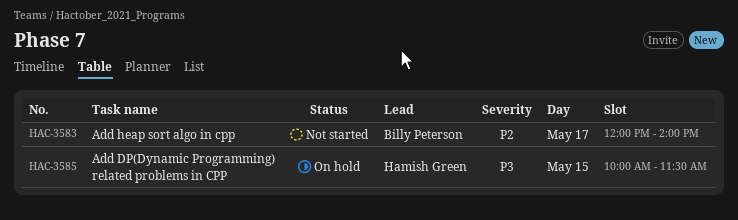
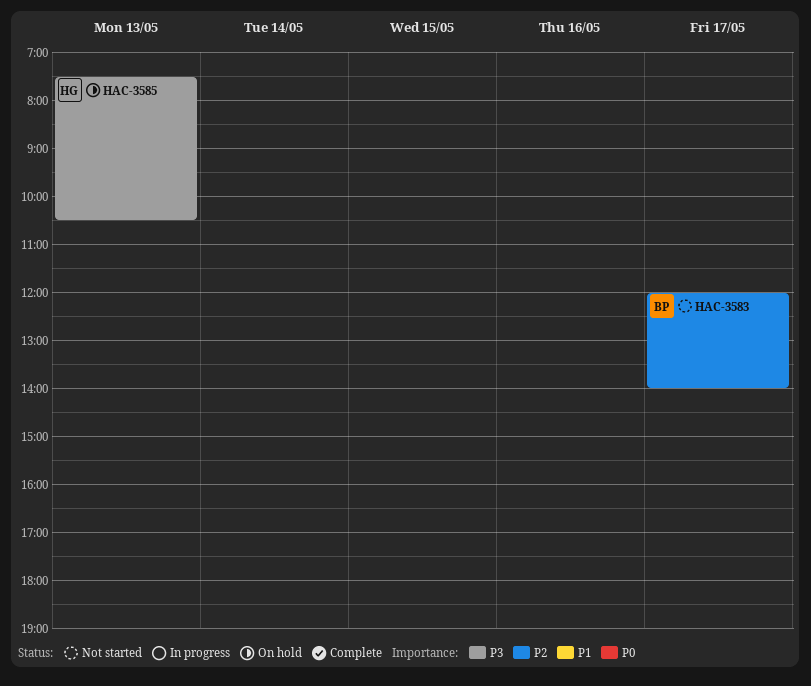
HAC-3585, day: May 15 -> May 13
HAC-3585, begins: 10:00 -> 07:30
HAC-3585, ends: 11:30 -> 10:30

